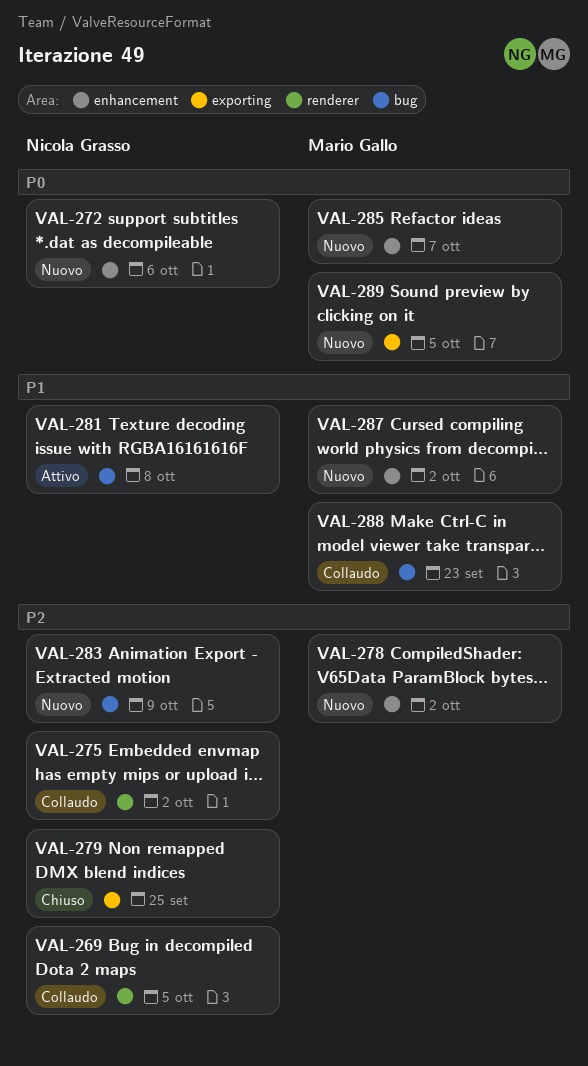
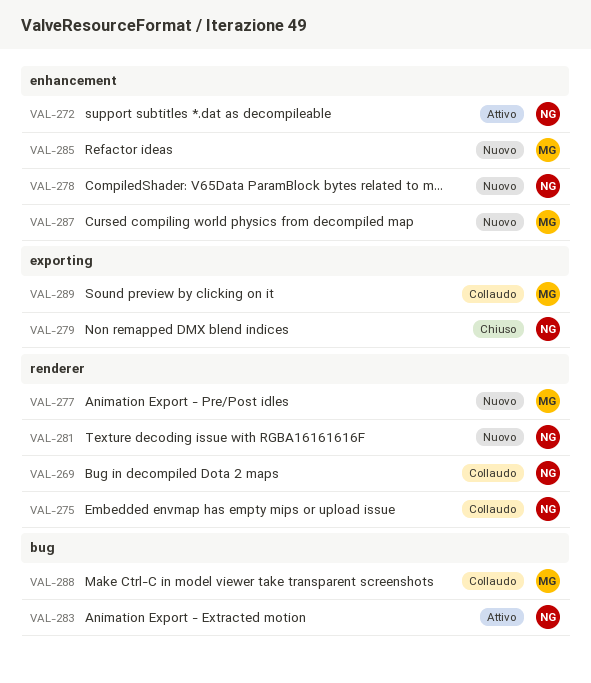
VAL-272, status: Nuovo -> Attivo
VAL-277: none -> present
VAL-278, owner: Mario Gallo -> Nicola Grasso
VAL-281, status: Attivo -> Nuovo
VAL-281, label: bug -> renderer
VAL-283, status: Nuovo -> Attivo
VAL-289, status: Nuovo -> Collaudo

